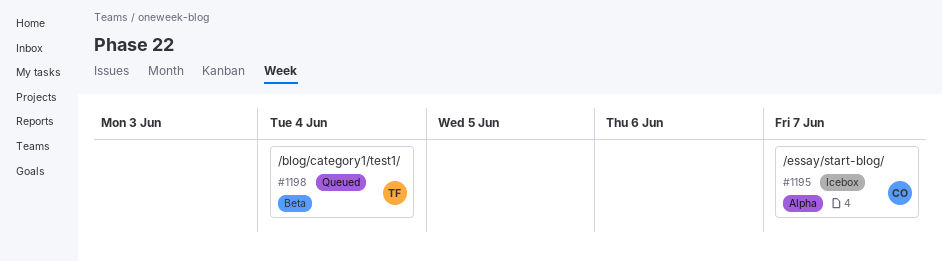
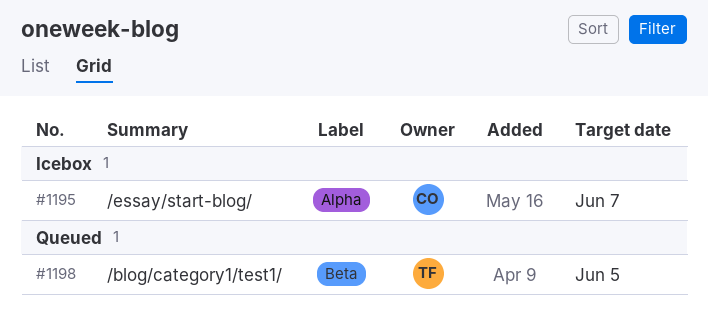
#1198, due: Jun 4 -> Jun 5

